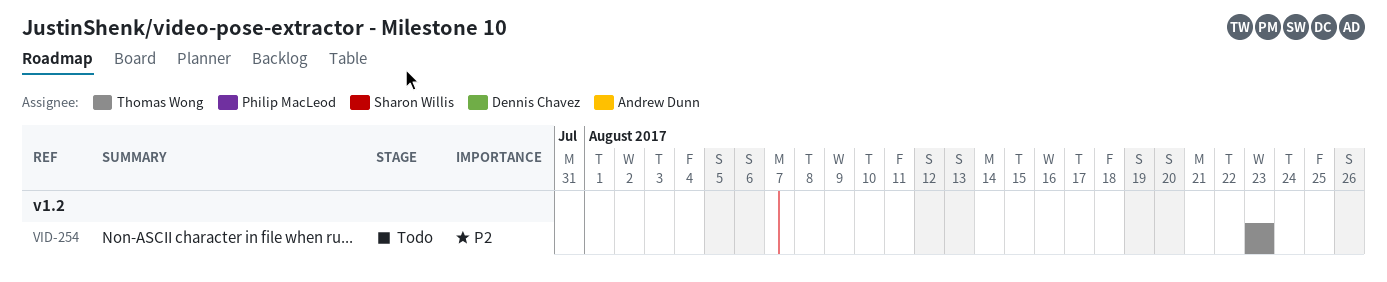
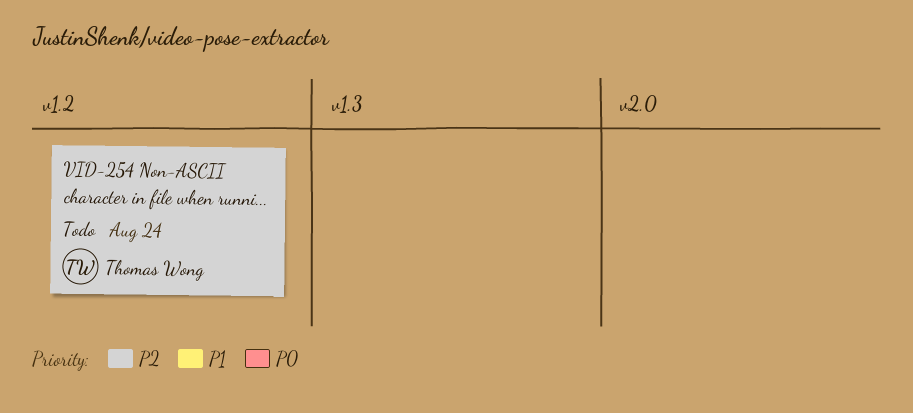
VID-254, due: Aug 23 -> Aug 24

